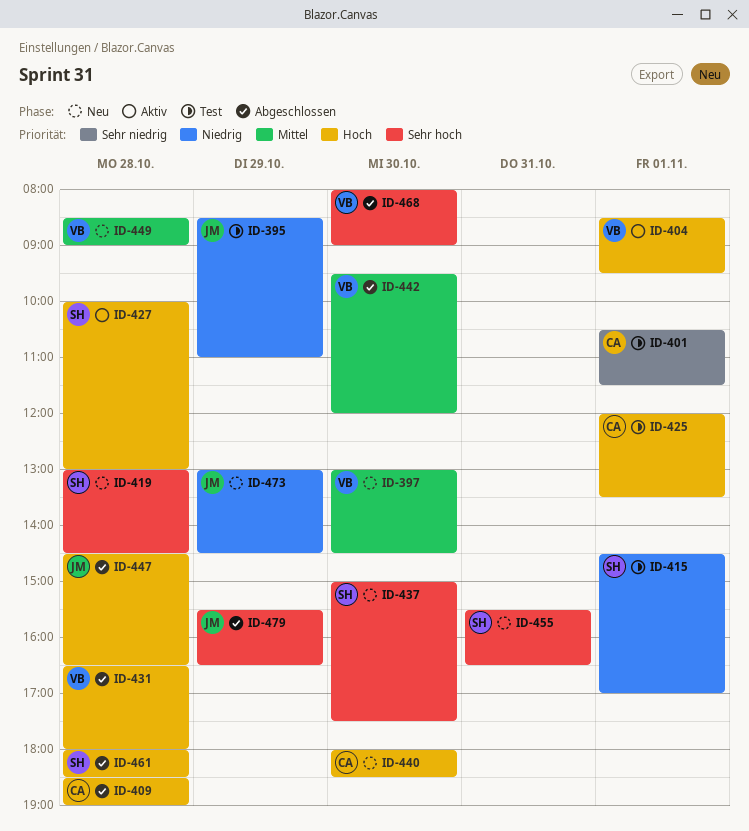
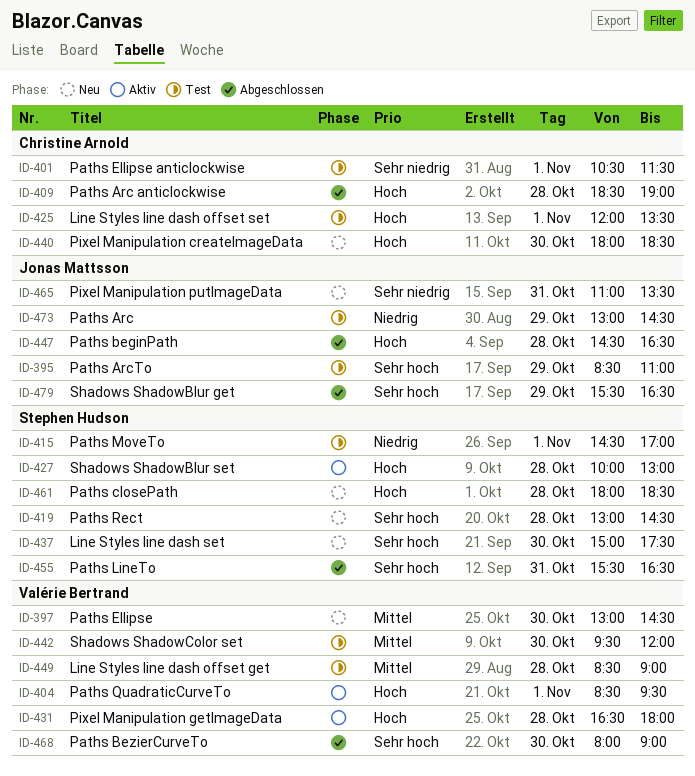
ID-395, priority: Niedrig -> Sehr hoch
ID-431, status: Abgeschlossen -> Aktiv
ID-442, status: Abgeschlossen -> Test
ID-449, status: Neu -> Test
ID-455, status: Neu -> Abgeschlossen
ID-461, status: Abgeschlossen -> Neu
ID-465: none -> present
ID-473, status: Neu -> Test

